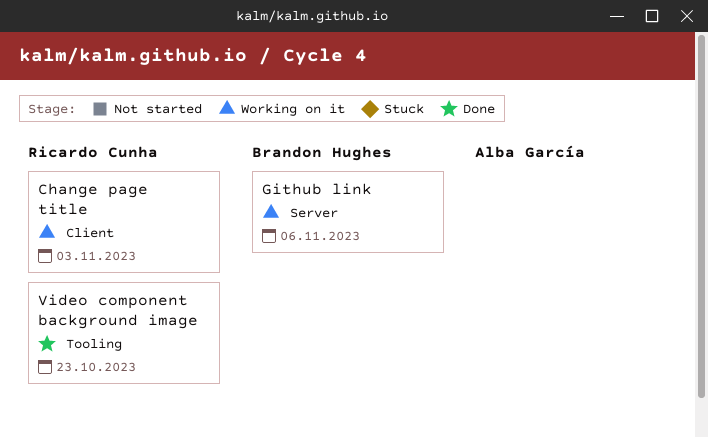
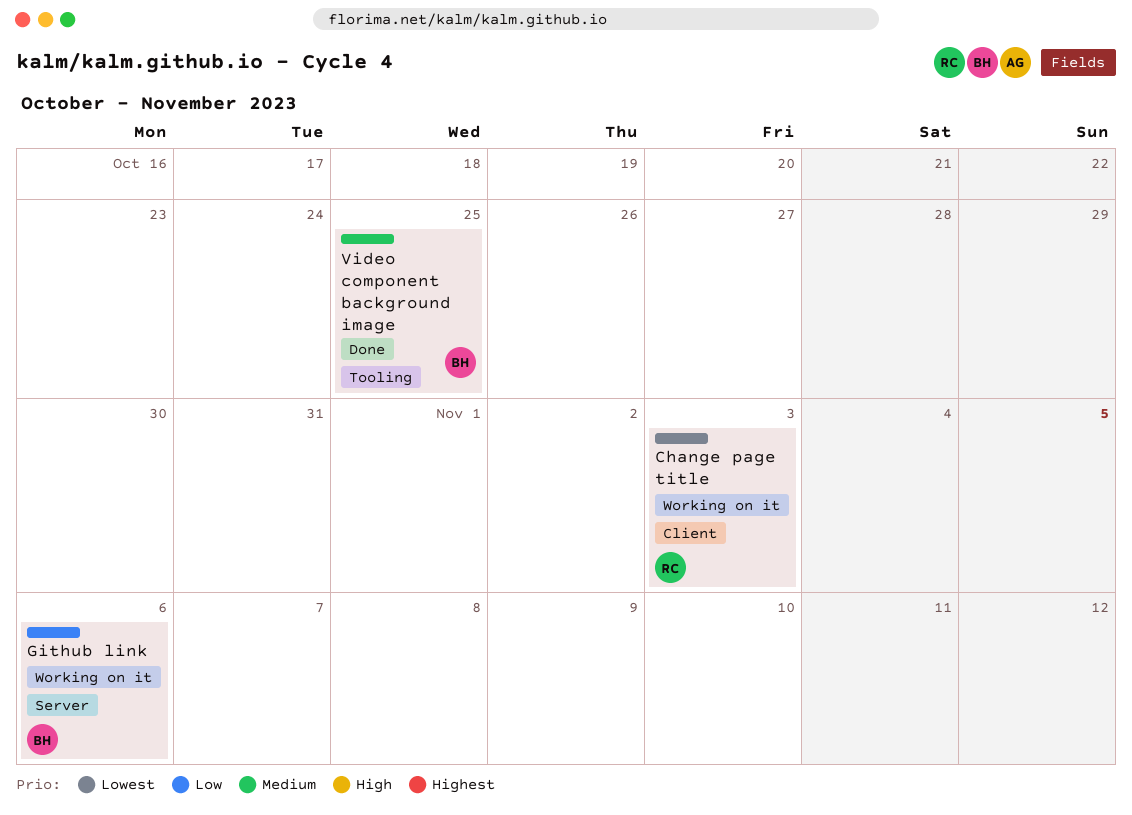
Video component background image, owner: Ricardo Cunha -> Brandon Hughes
Video component background image, due: Oct 23 -> Oct 25

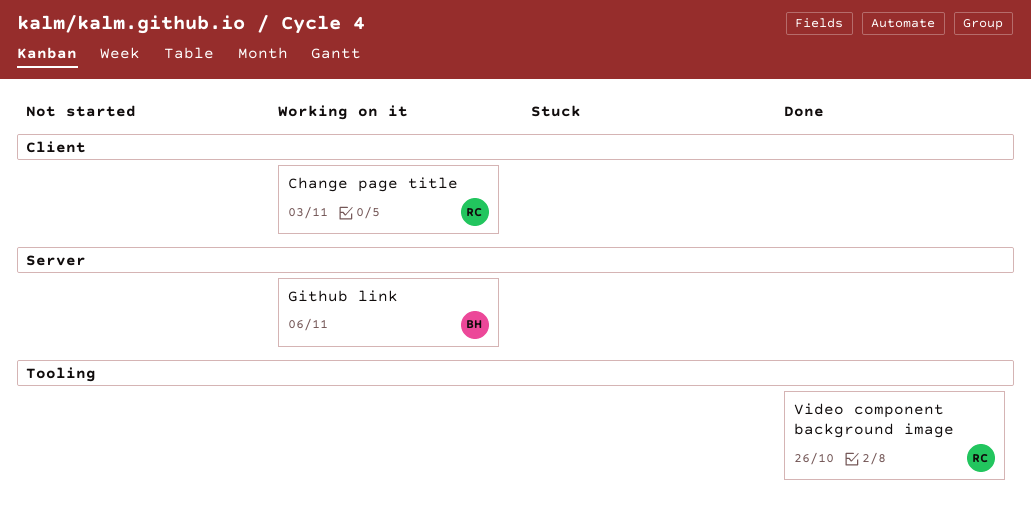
Video component background image, owner: BH -> RC
Video component background image, due: Oct 25 -> Oct 26

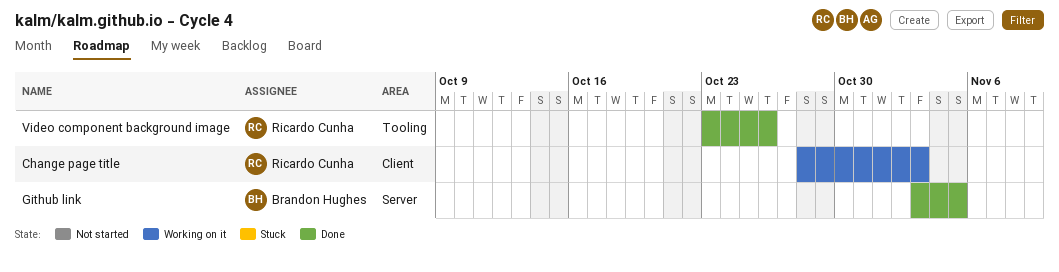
Github link, status: Working on it -> Done
Github link, due: Nov 6 -> Nov 5

